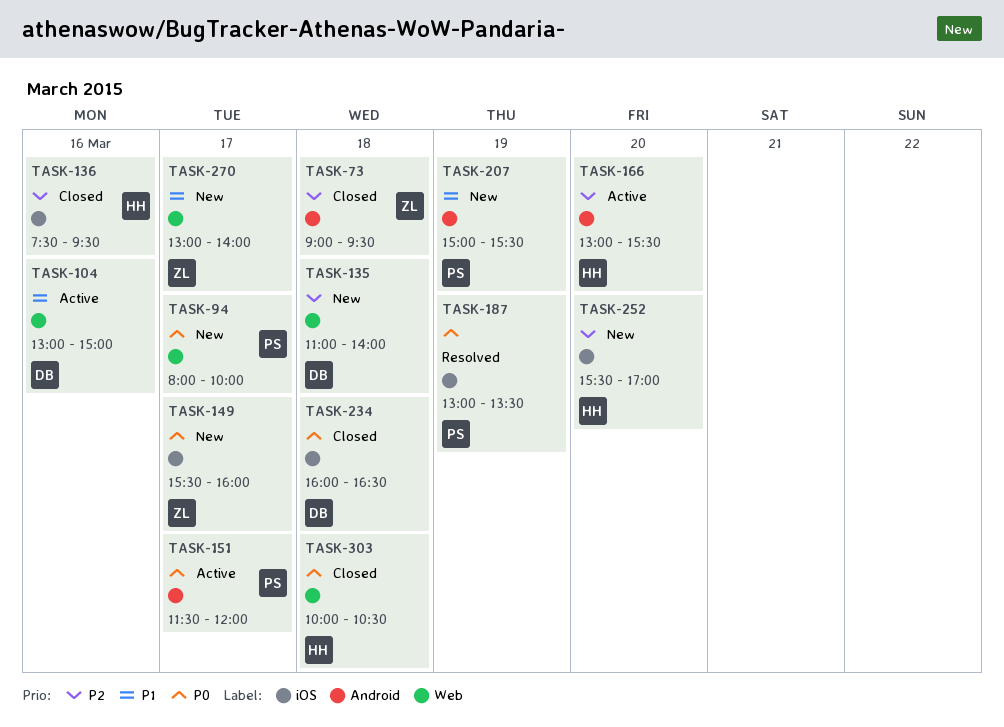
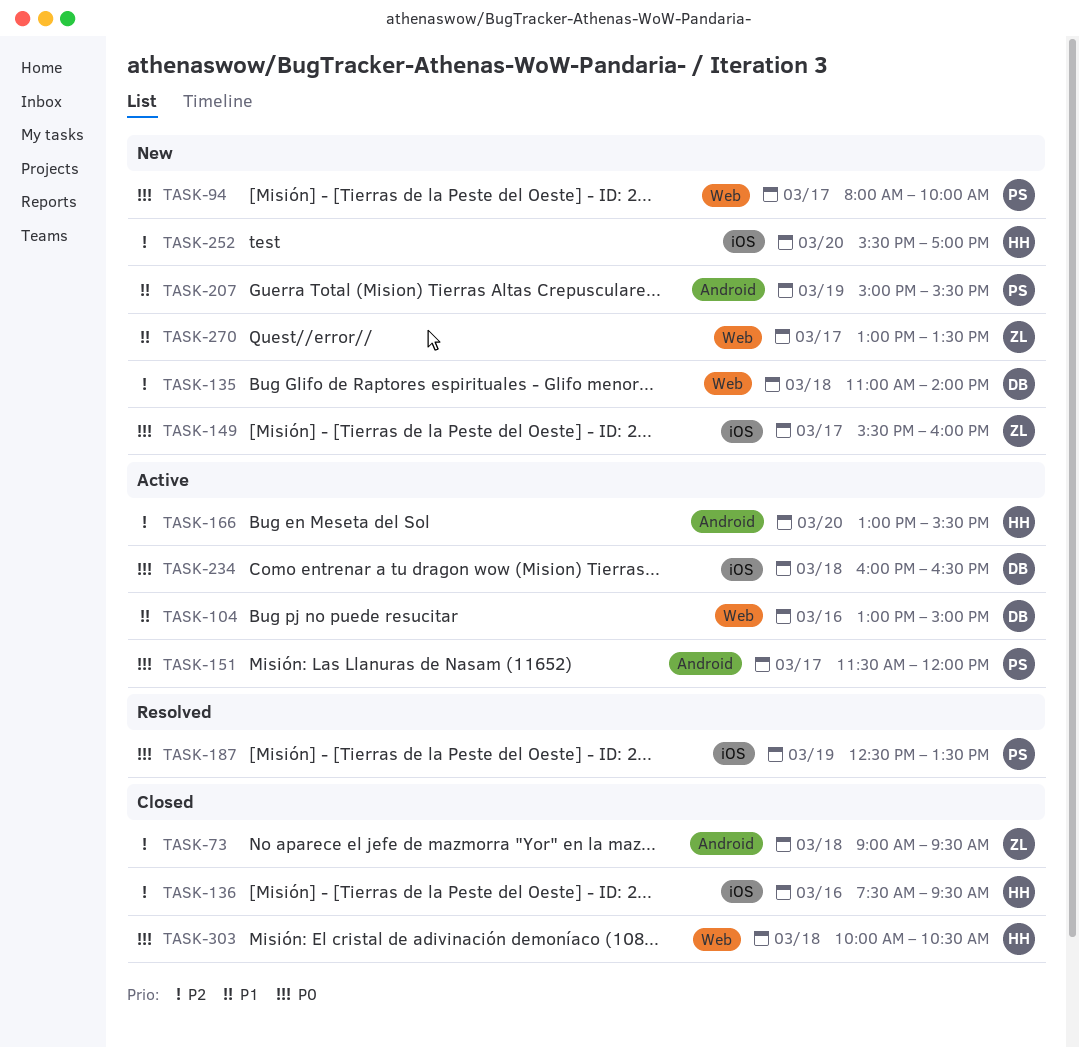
TASK-187, begins: 13:00 -> 12:30
TASK-234, status: Closed -> Active
TASK-270, ends: 14:00 -> 13:30

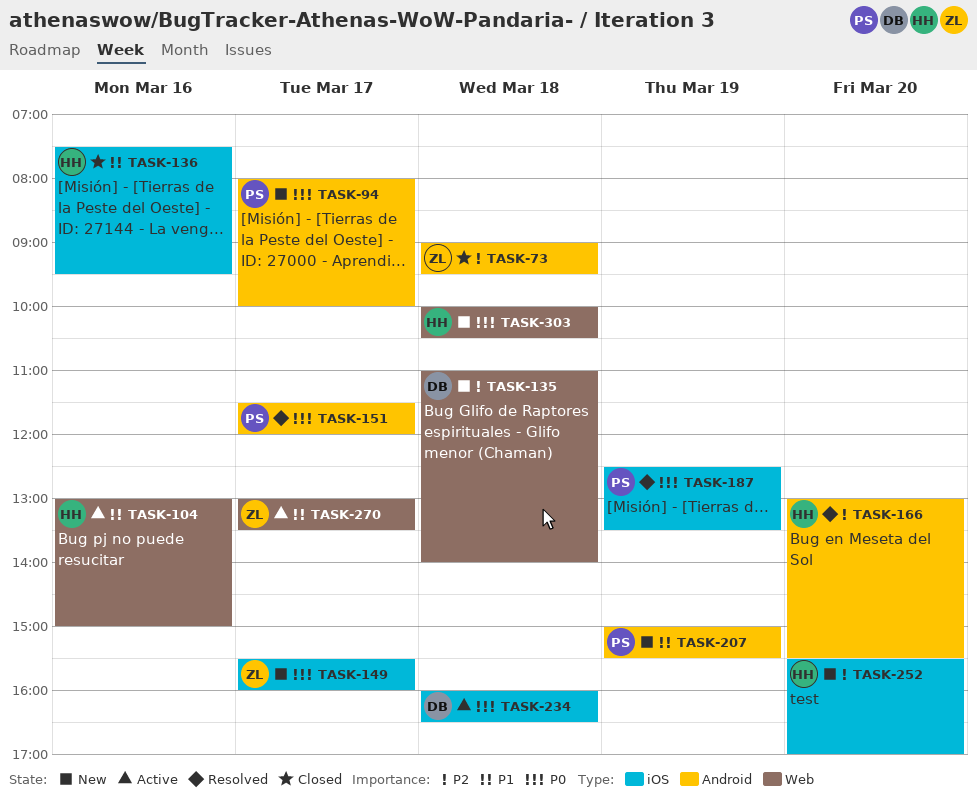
TASK-94, label: Web -> Android
TASK-104, owner: DB -> HH
TASK-136, priority: P2 -> P1
TASK-151, status: Active -> Resolved
TASK-166, status: Active -> Resolved
TASK-270, status: New -> Active
TASK-303, status: Closed -> New

